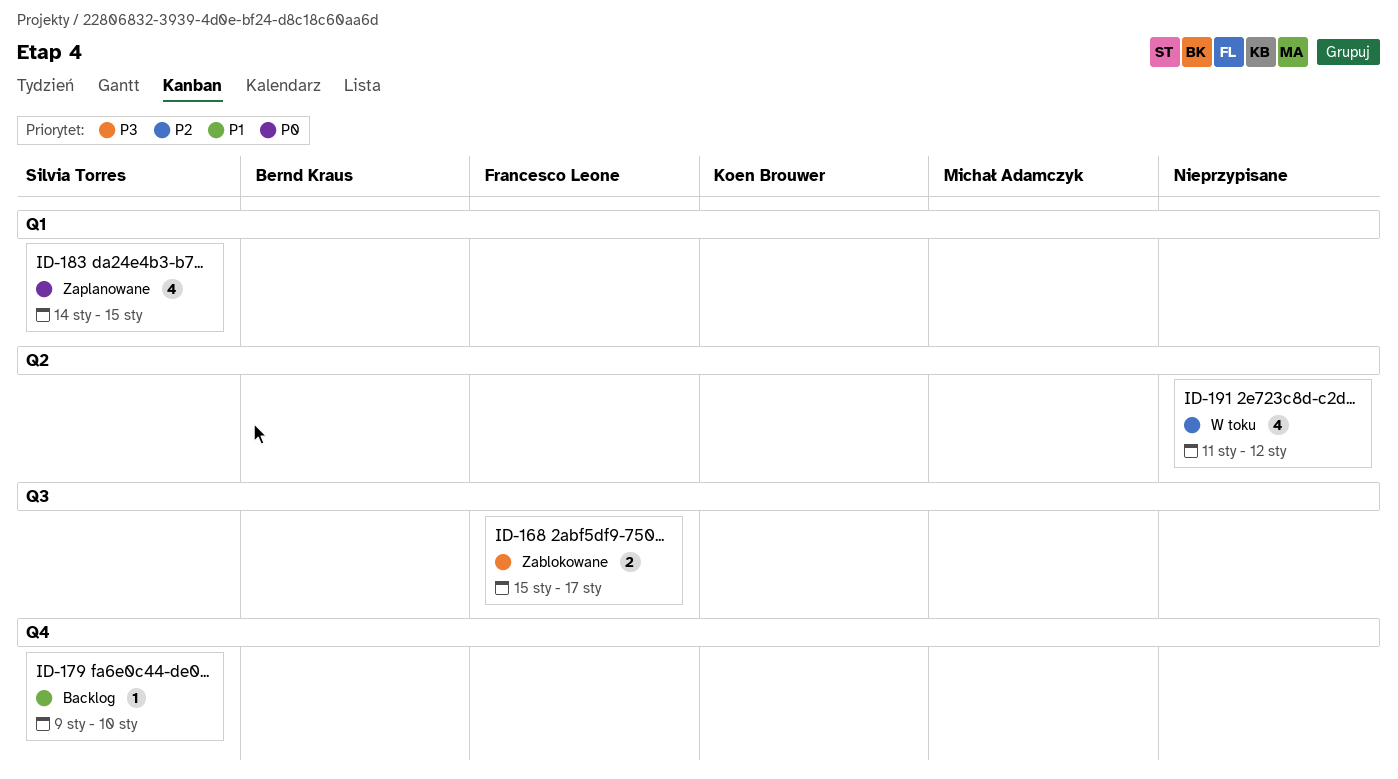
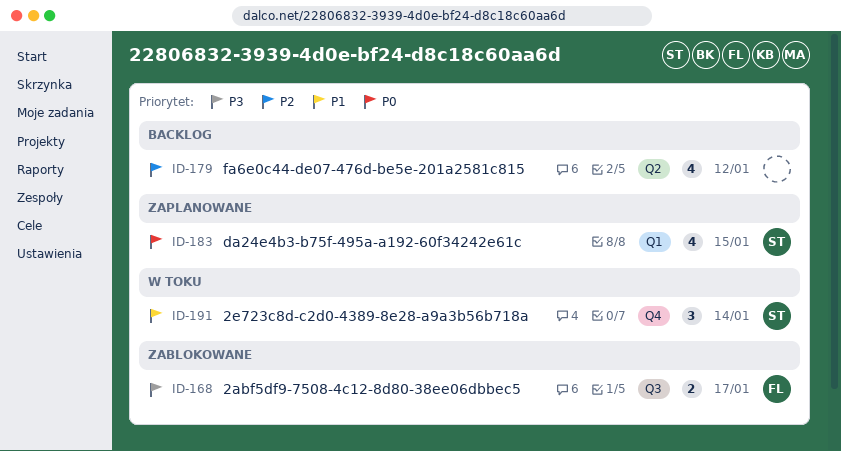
ID-179, owner: Silvia Torres -> none
ID-179, priority: P1 -> P2
ID-179, label: Q4 -> Q2
ID-179, estimate: 1 -> 4
ID-179, due: Jan 10 -> Jan 12
ID-191, owner: none -> Silvia Torres
ID-191, priority: P2 -> P1
ID-191, label: Q2 -> Q4
ID-191, estimate: 4 -> 3
ID-191, due: Jan 12 -> Jan 14

